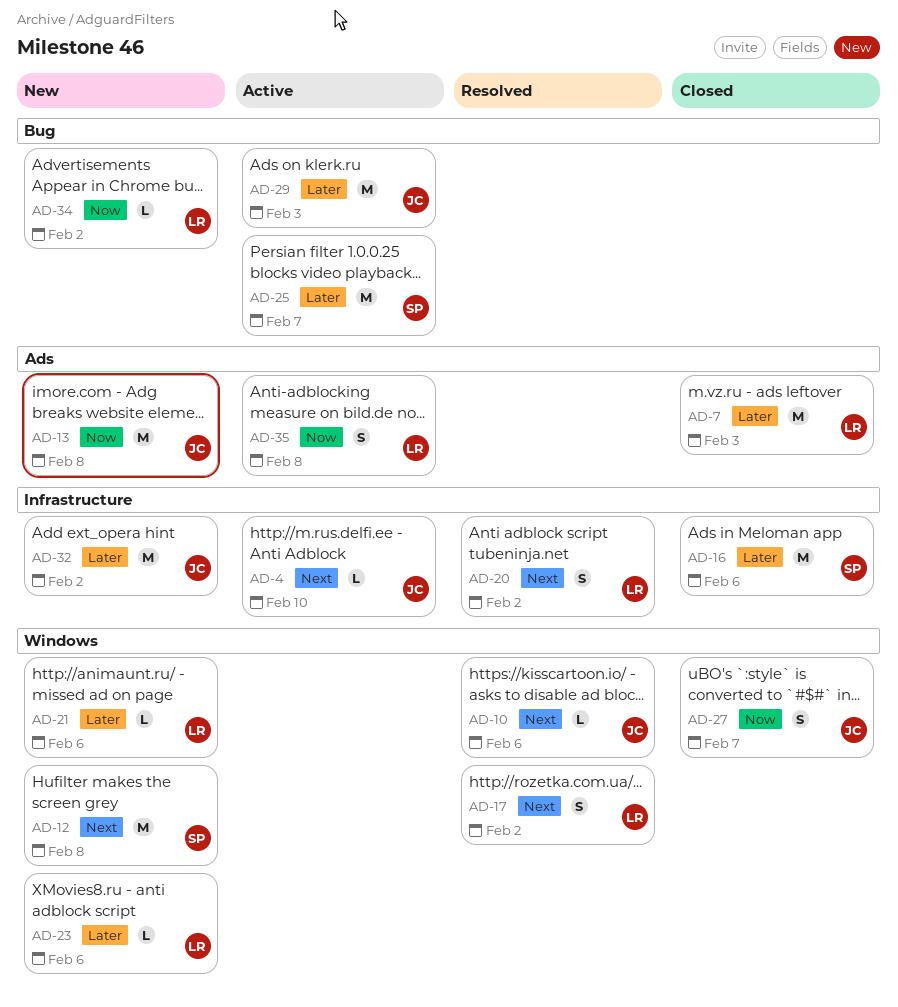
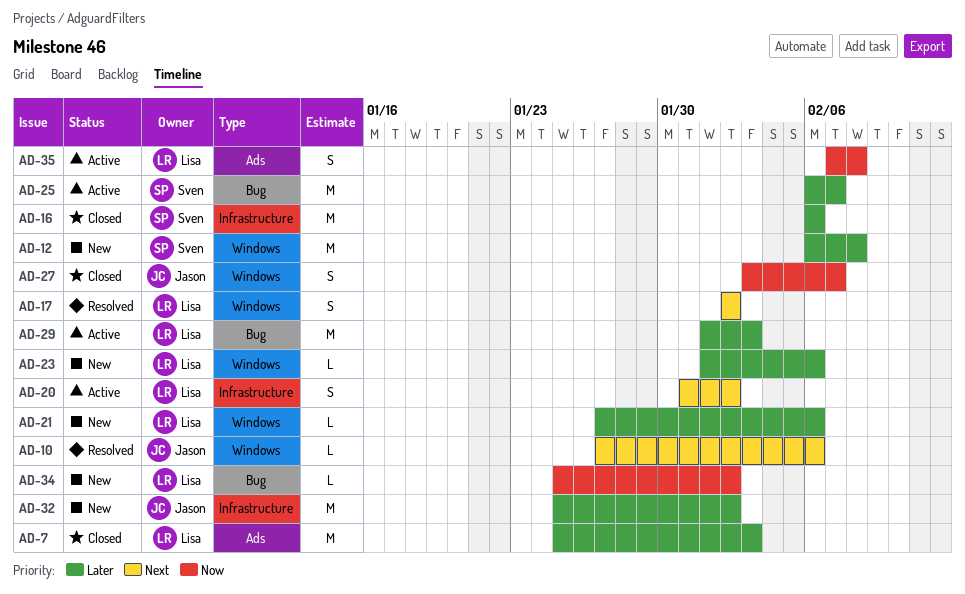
AD-4: present -> none
AD-12, priority: Next -> Later
AD-13: present -> none
AD-20, status: Resolved -> Active
AD-29, owner: Jason -> Lisa

